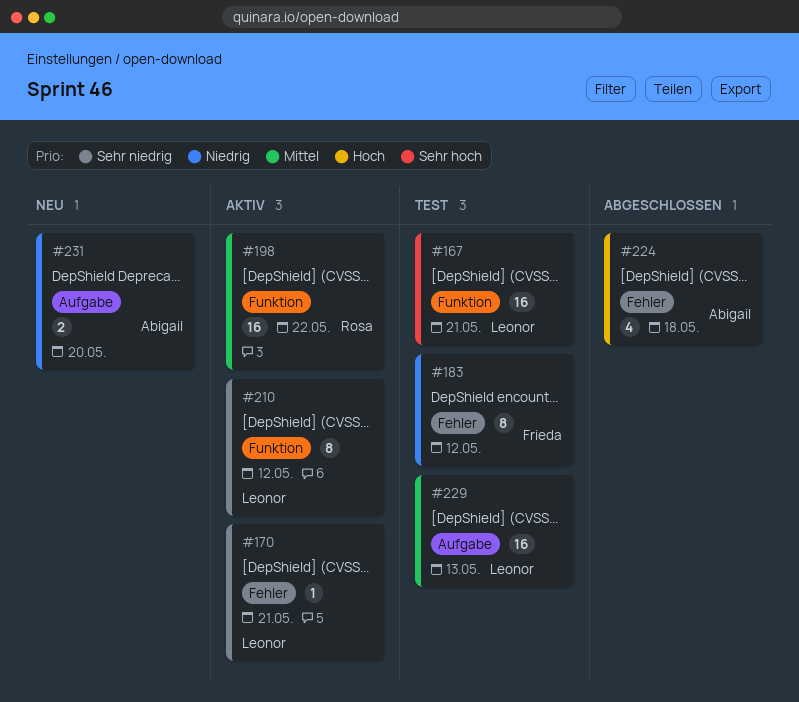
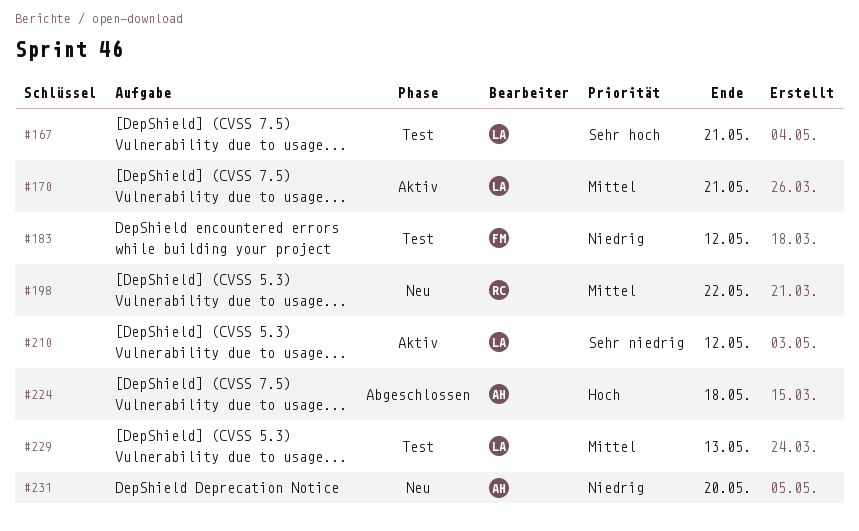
#170, priority: Sehr niedrig -> Mittel
#198, status: Aktiv -> Neu

